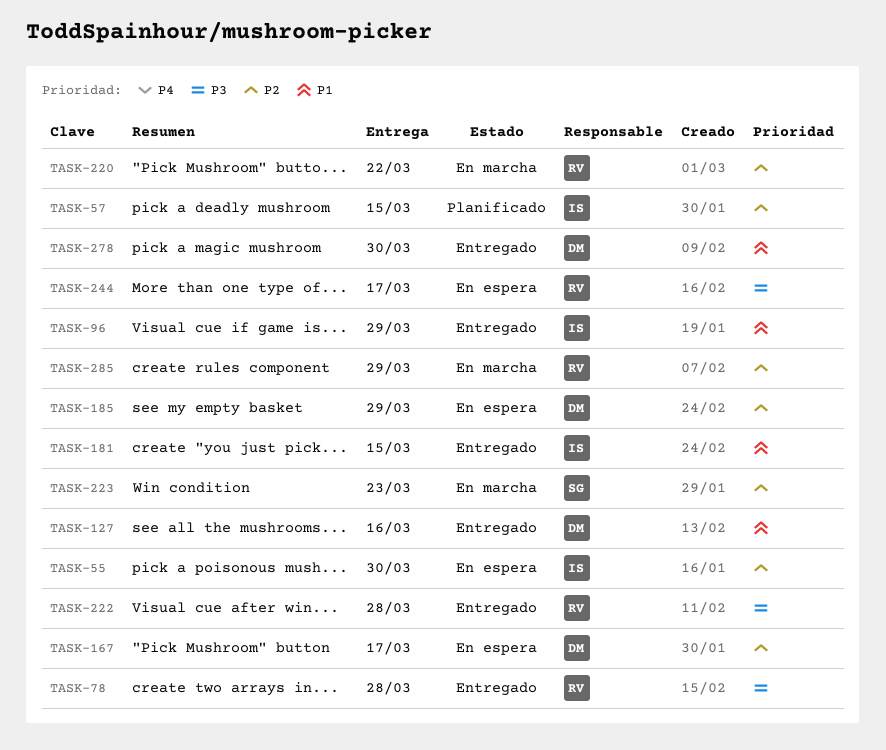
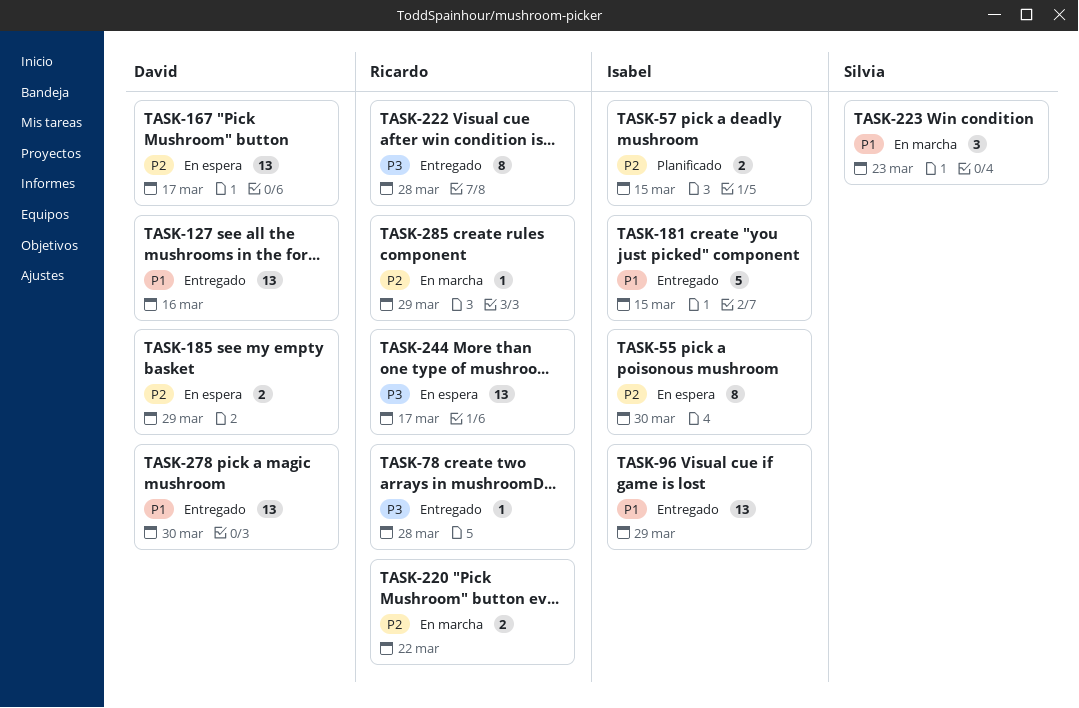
TASK-223, priority: P2 -> P1

